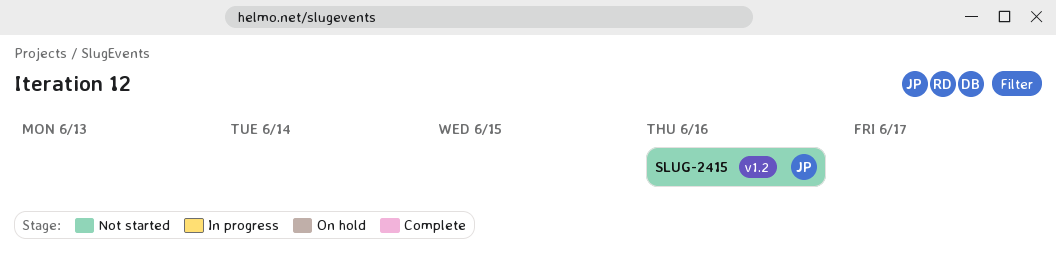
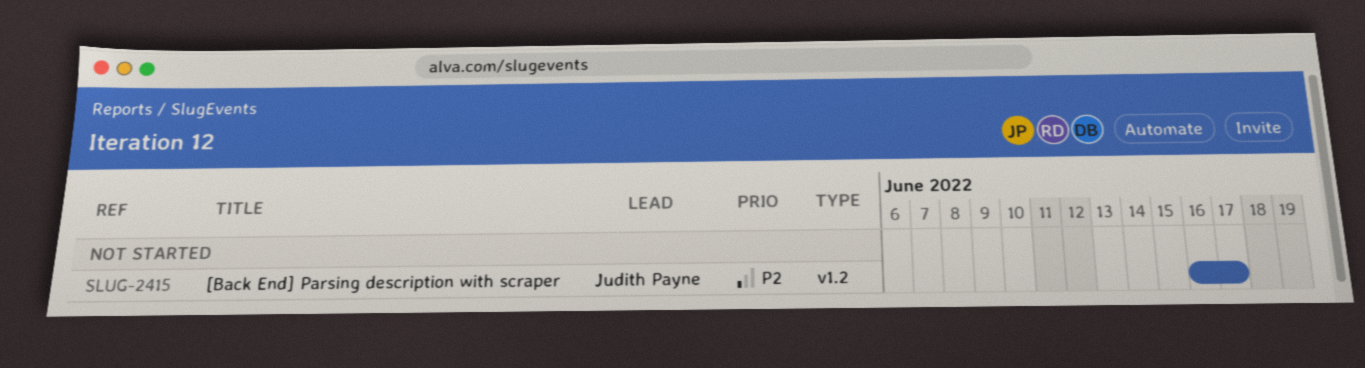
SLUG-2415, due: Jun 16 -> Jun 17

